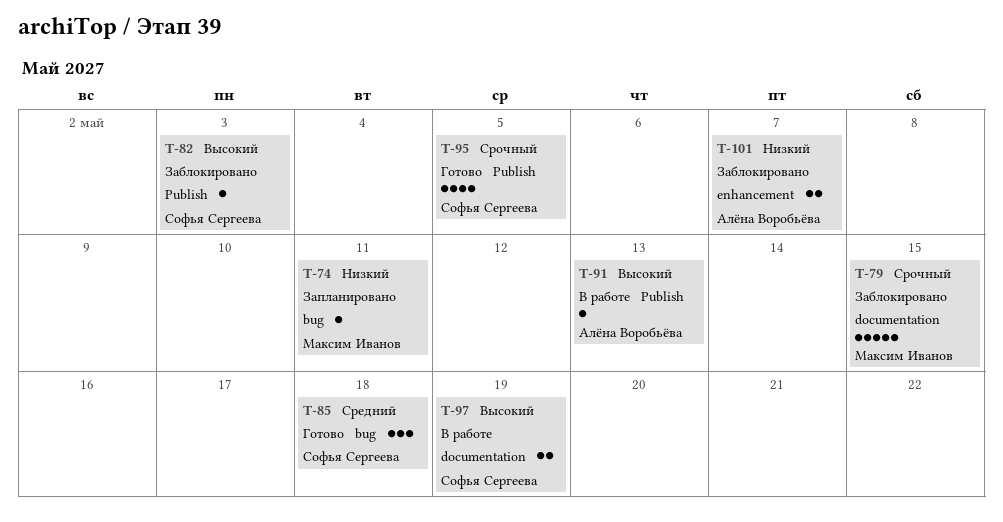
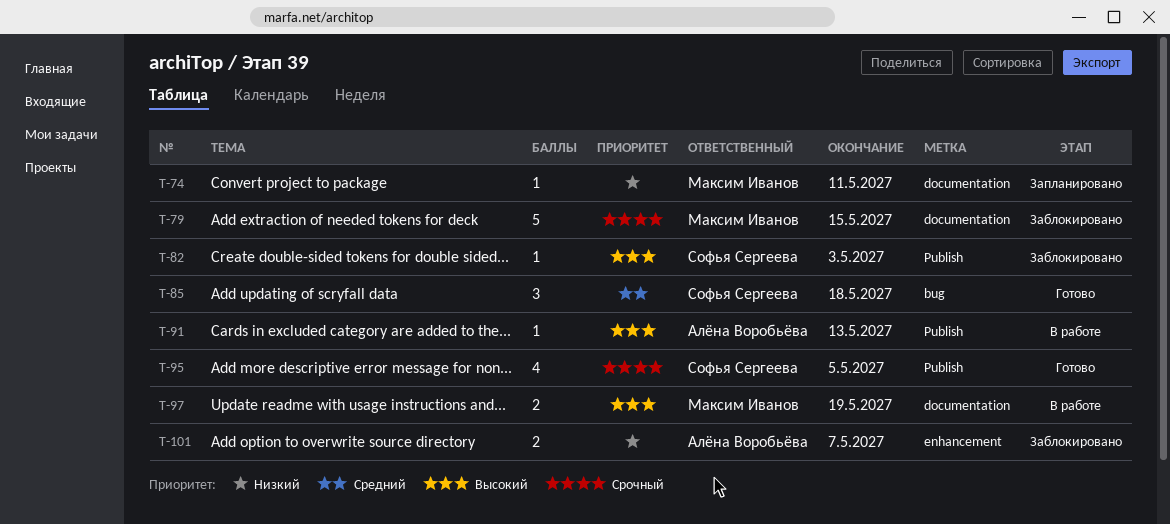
T-74, label: bug -> documentation
T-97, owner: Софья Сергеева -> Максим Иванов

